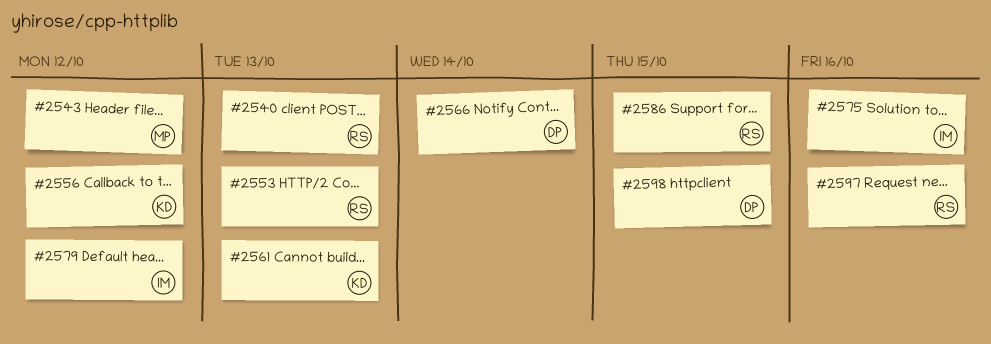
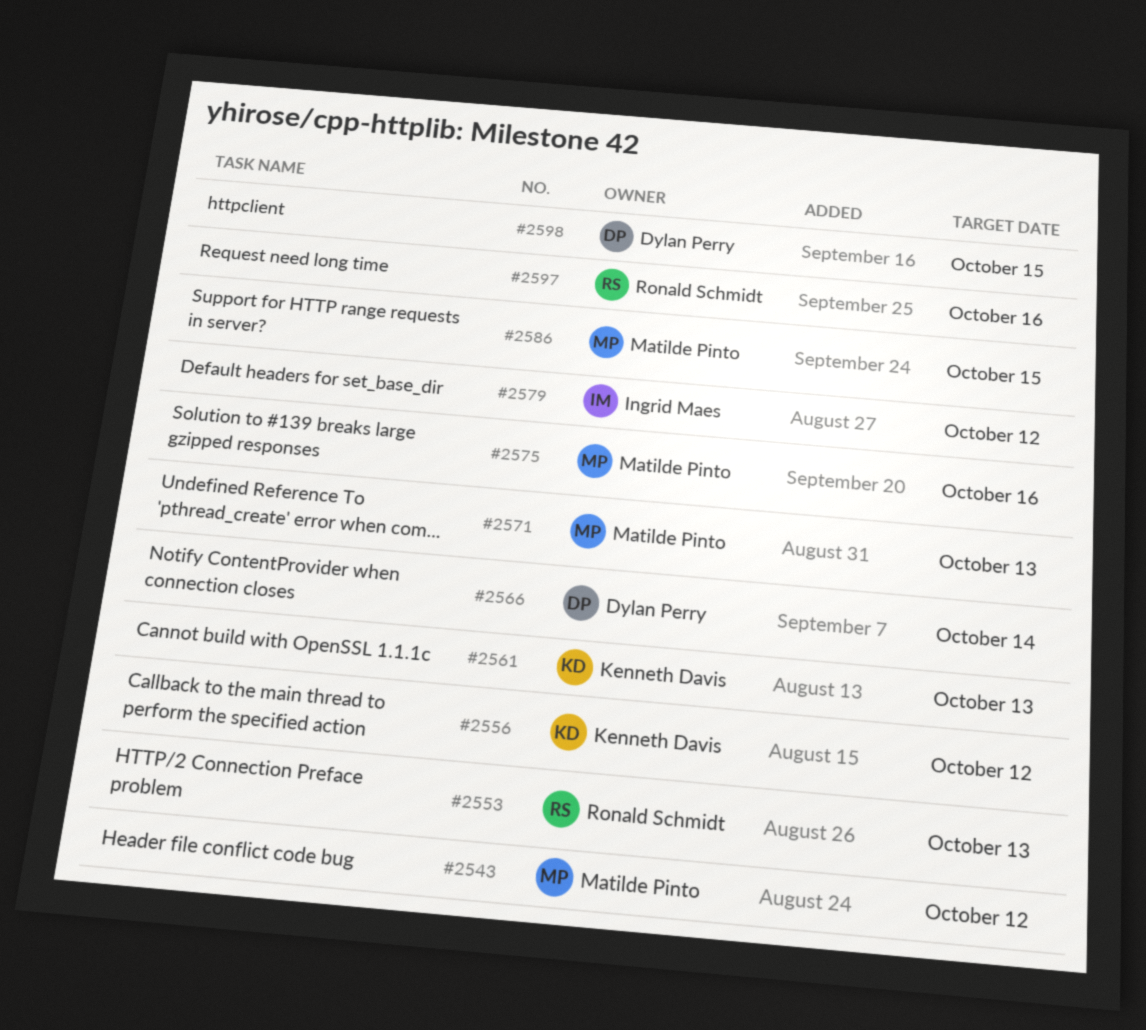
#2540: present -> none
#2571: none -> present
#2575, owner: Ingrid Maes -> Matilde Pinto
#2586, owner: Ronald Schmidt -> Matilde Pinto

